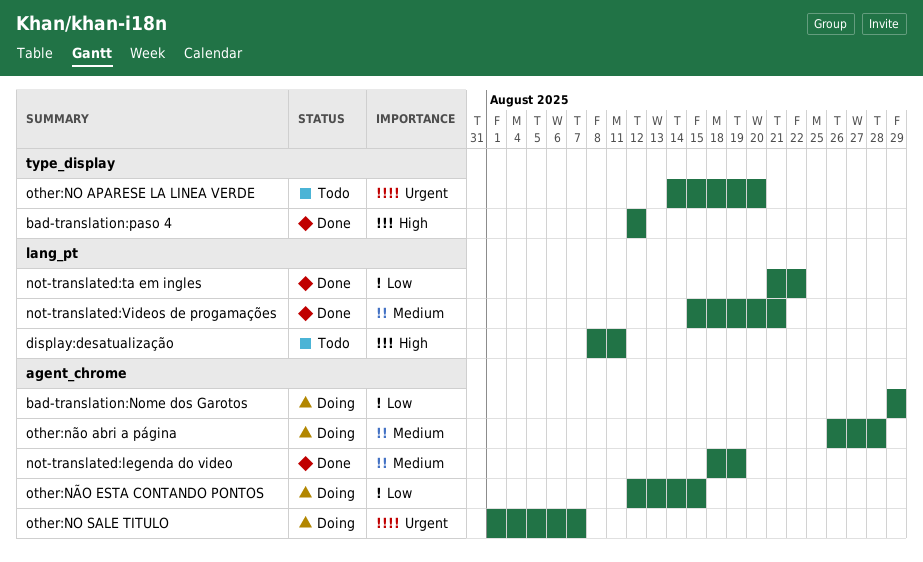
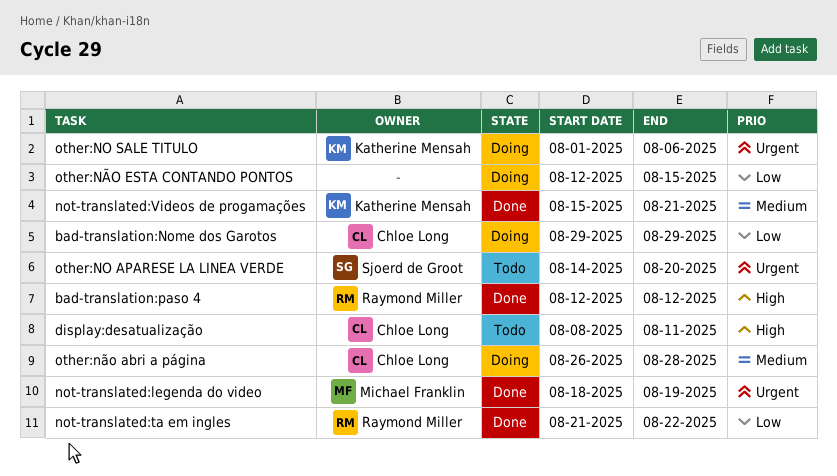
not-translated:legenda do video, priority: Medium -> Urgent
other:NO SALE TITULO, due: Aug 7 -> Aug 6

